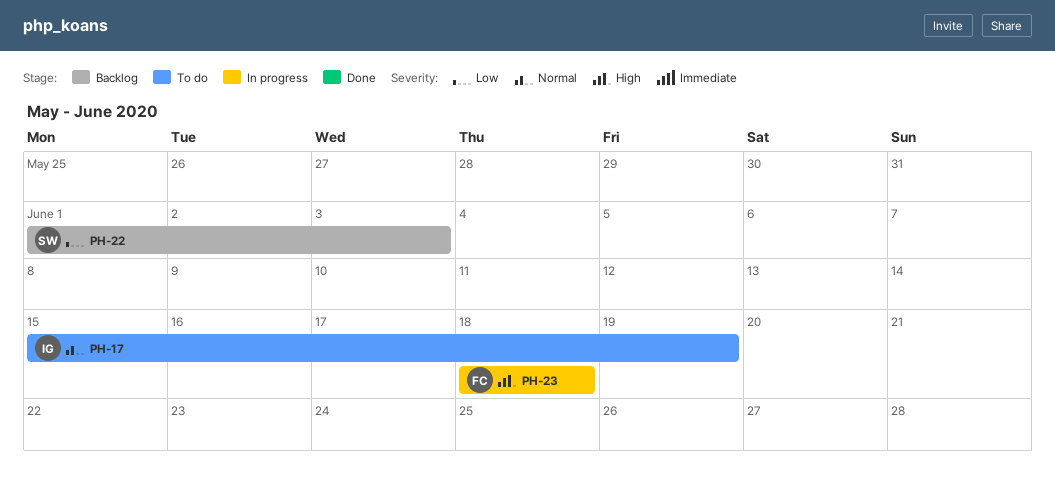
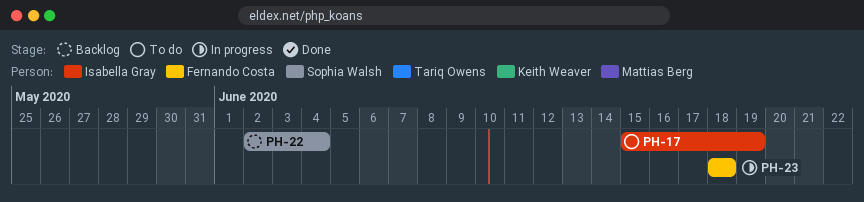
PH-22, start: Jun 1 -> Jun 2
PH-22, due: Jun 3 -> Jun 4

